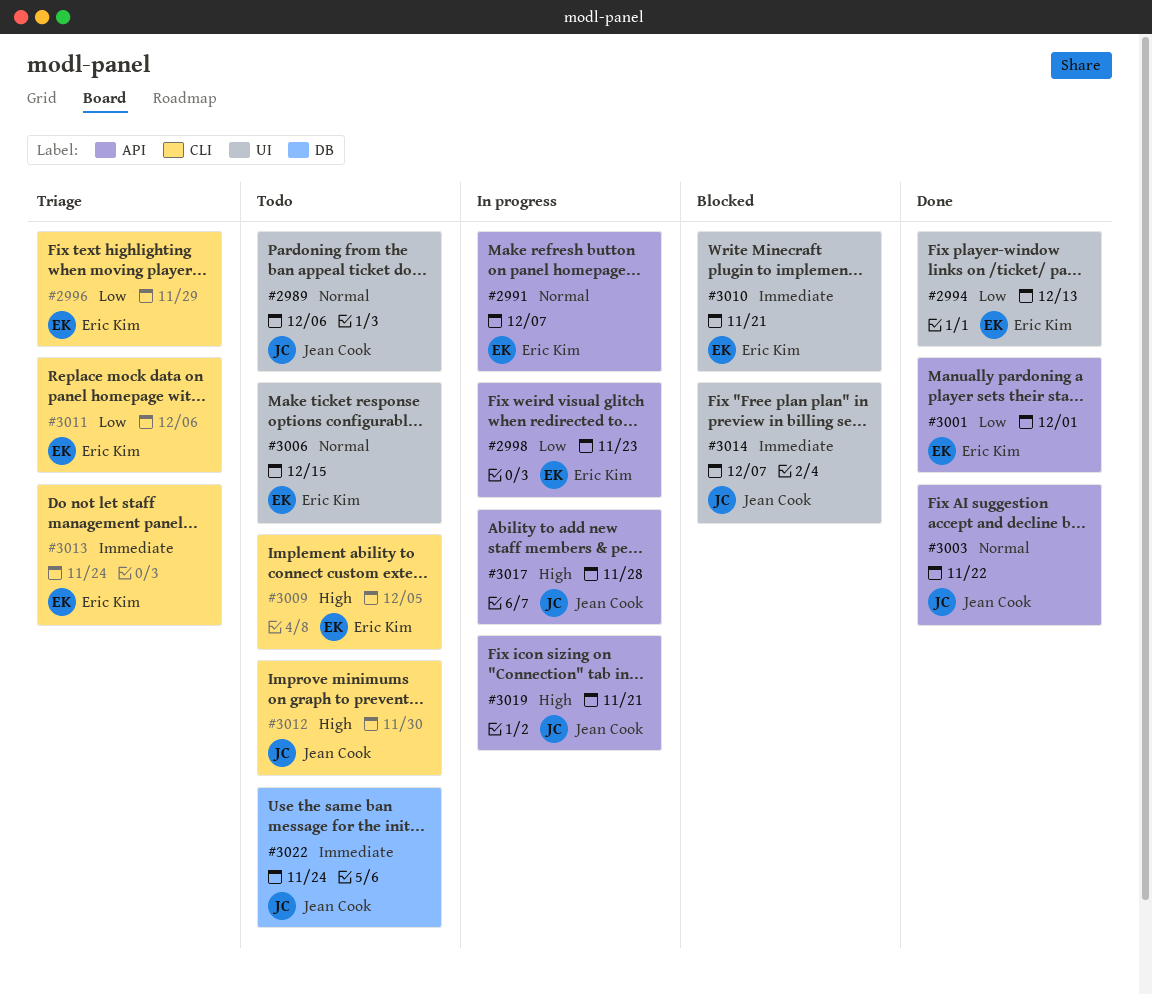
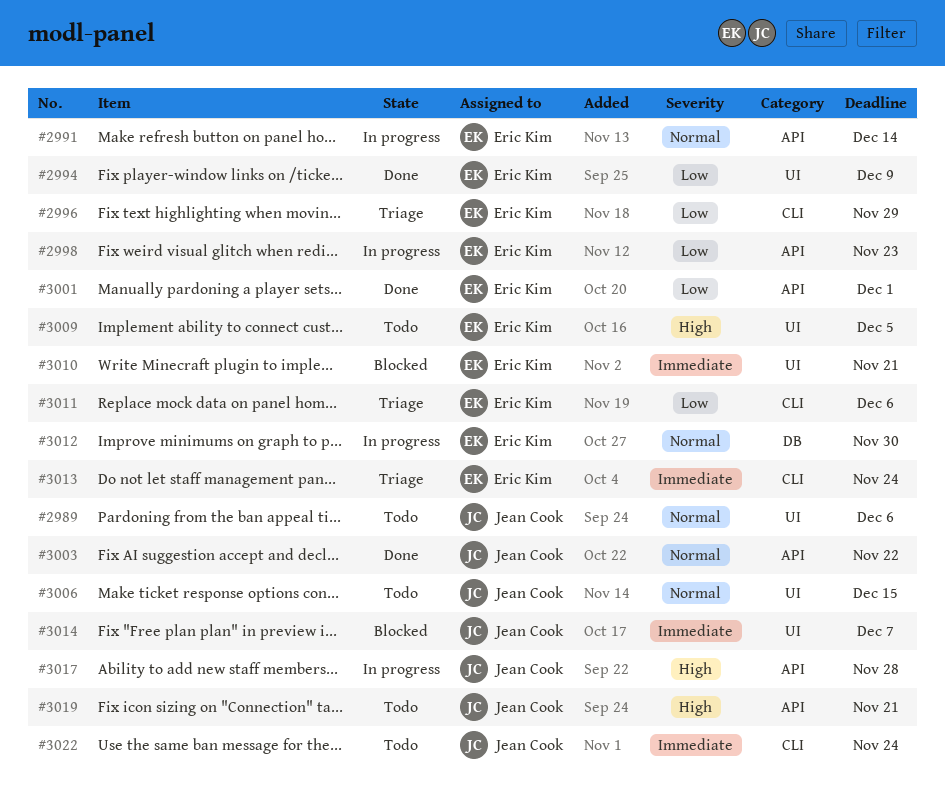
#2991, due: Dec 7 -> Dec 14
#2994, due: Dec 13 -> Dec 9
#3006, owner: Eric Kim -> Jean Cook
#3009, label: CLI -> UI
#3012, status: Todo -> In progress
#3012, owner: Jean Cook -> Eric Kim
#3012, priority: High -> Normal
#3012, label: CLI -> DB
#3019, status: In progress -> Todo
#3022, label: DB -> CLI

